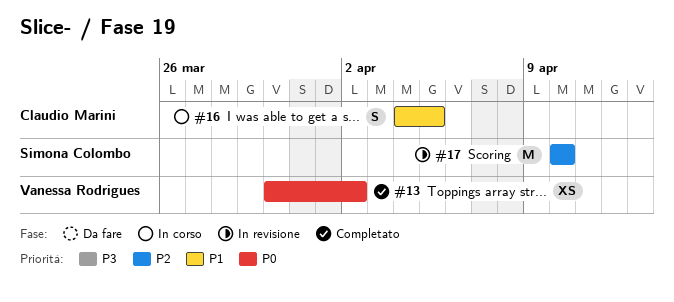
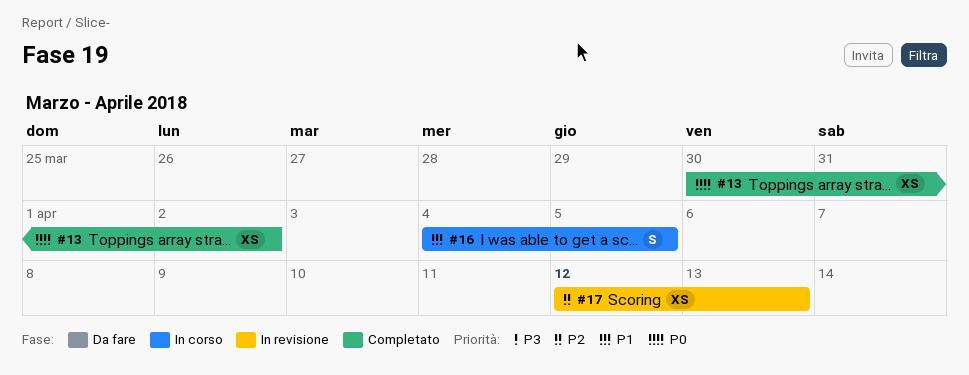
#17, estimate: M -> XS
#17, start: Apr 10 -> Apr 12
#17, due: Apr 10 -> Apr 13

